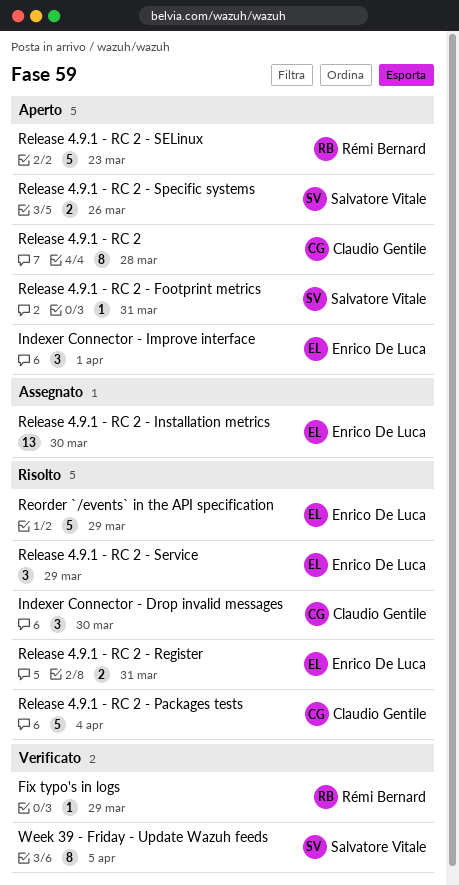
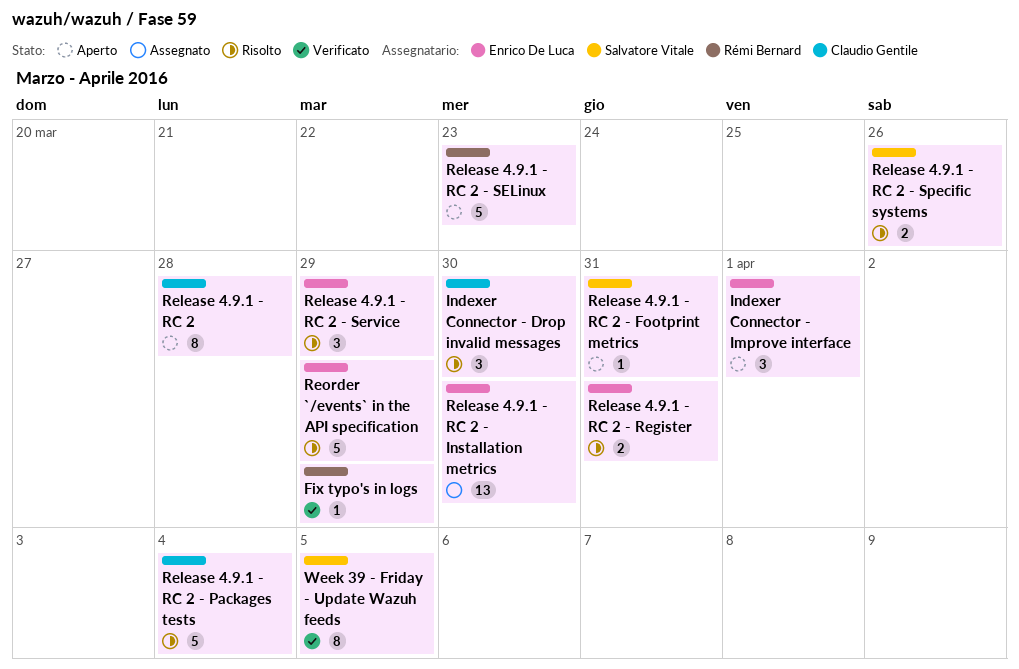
Release 4.9.1 - RC 2 - Specific systems, status: Aperto -> Risolto

